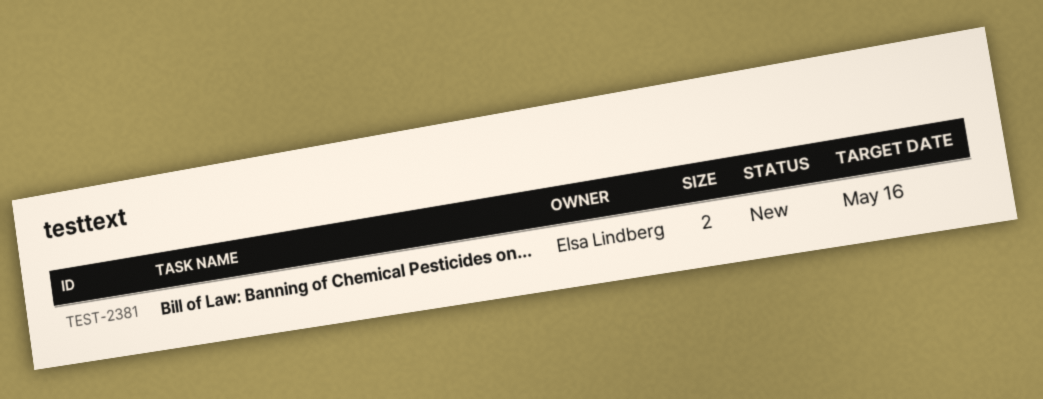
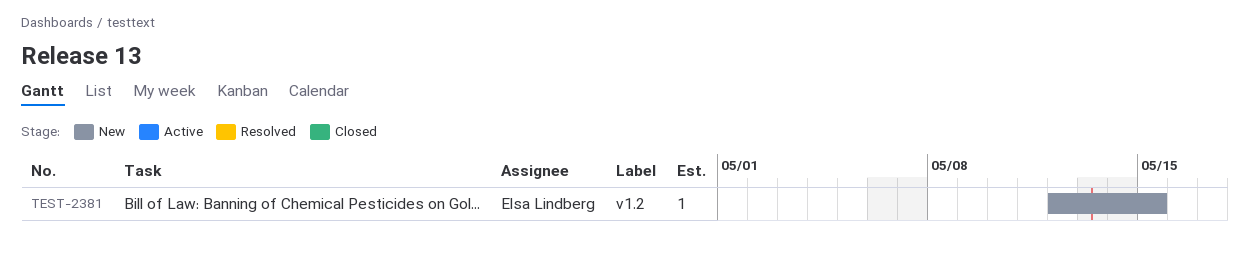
TEST-2381, estimate: 2 -> 1
TEST-2381, due: May 16 -> May 15

